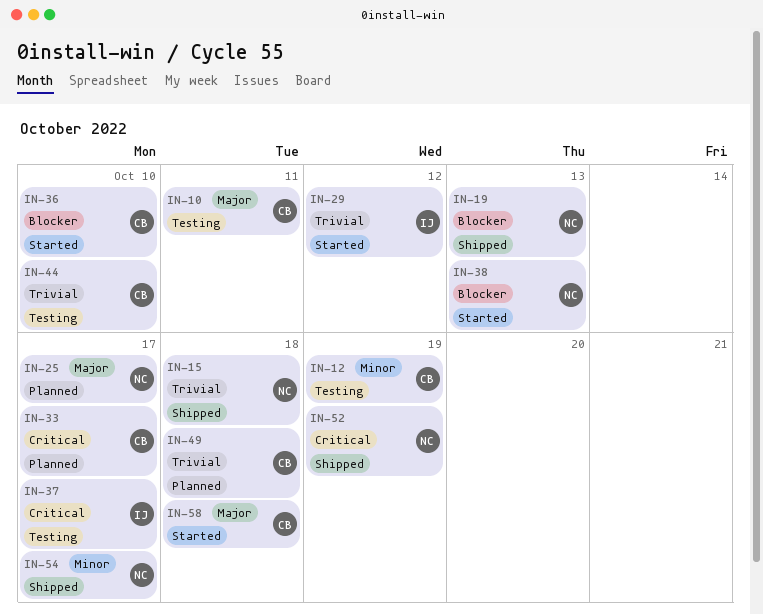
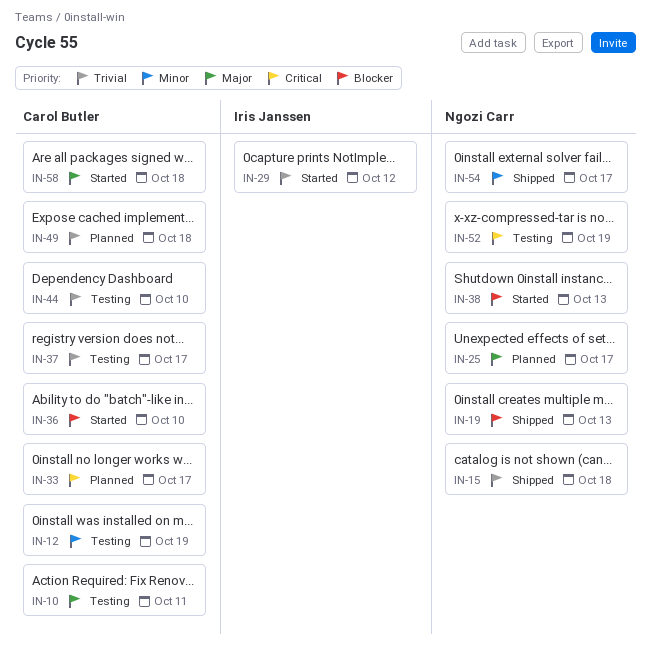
IN-37, owner: Iris Janssen -> Carol Butler
IN-37, priority: Critical -> Trivial
IN-52, status: Shipped -> Testing

